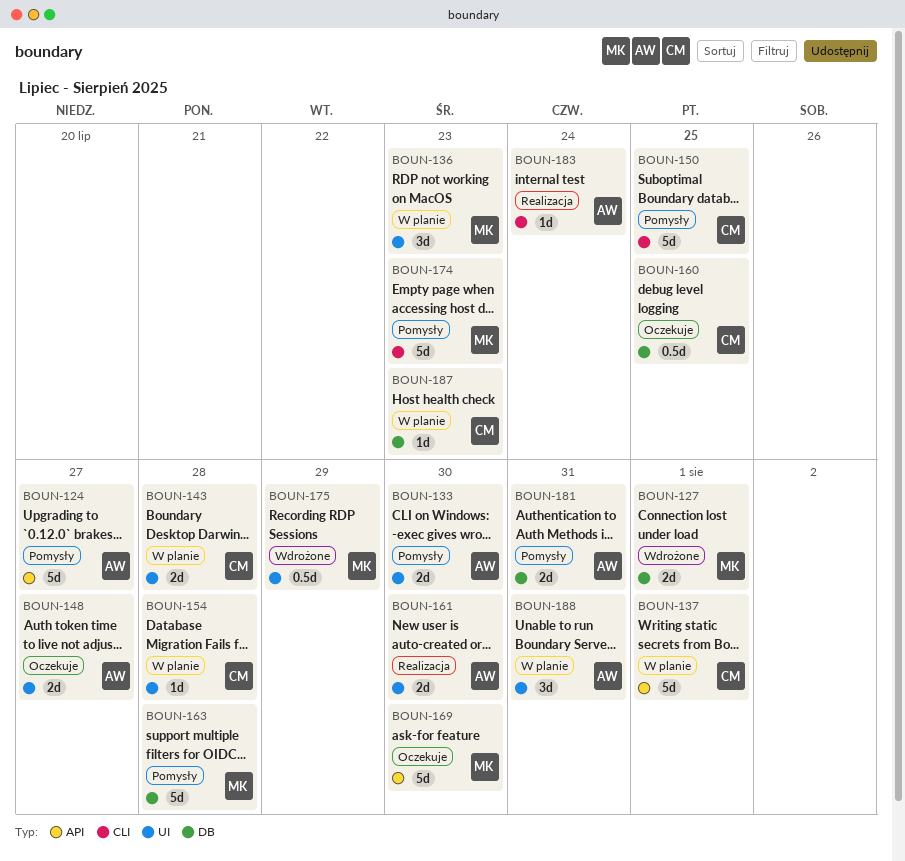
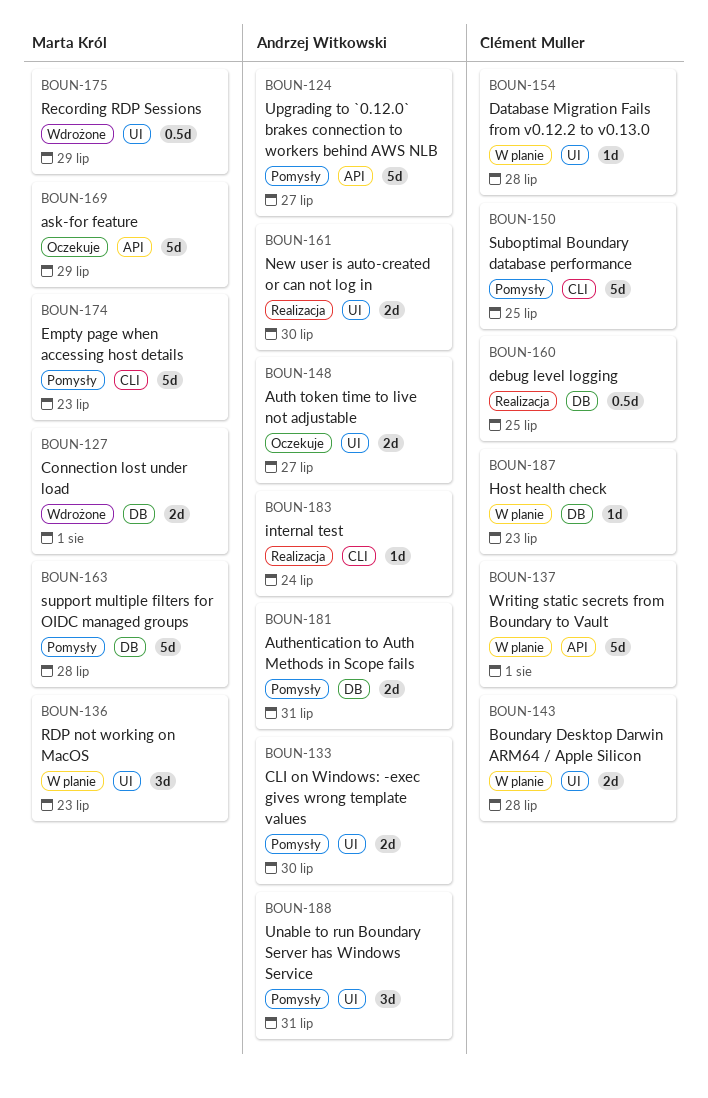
BOUN-160, status: Oczekuje -> Realizacja
BOUN-169, due: Jul 30 -> Jul 29
BOUN-188, status: W planie -> Pomysły

